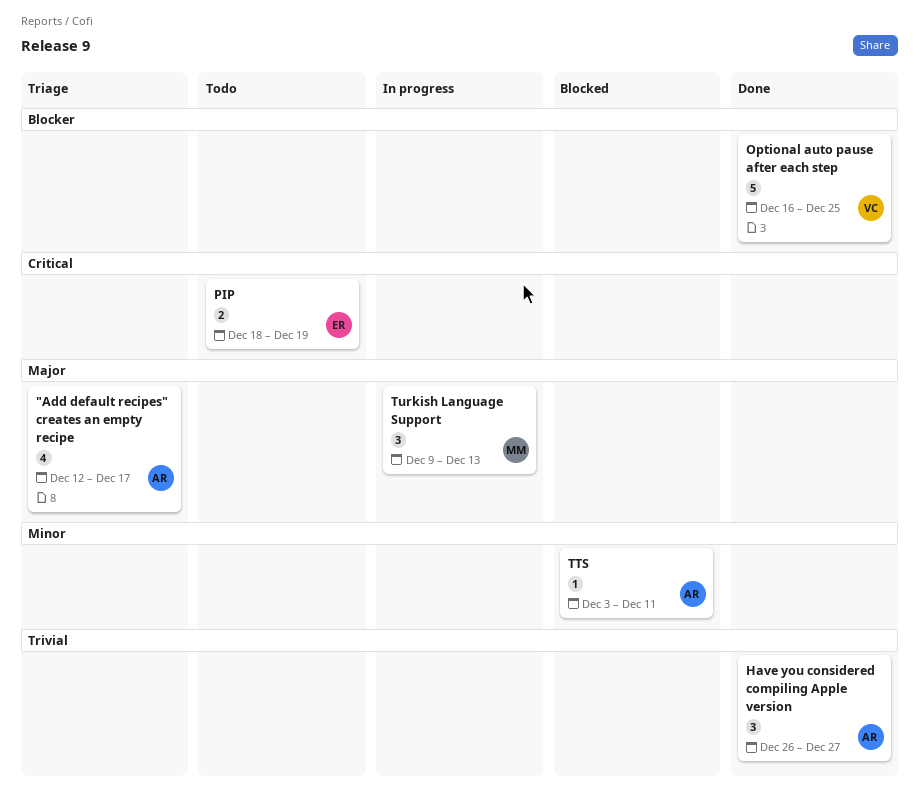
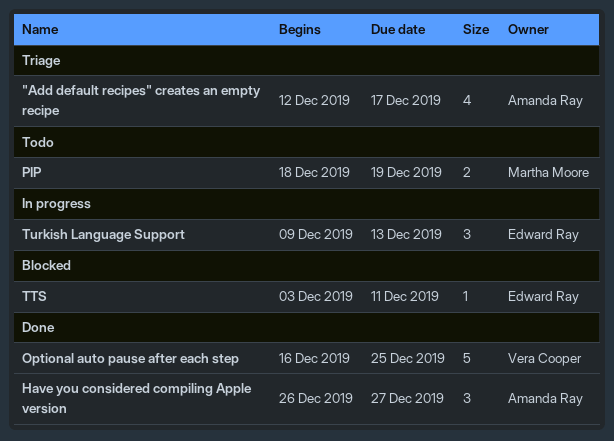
PIP, owner: Edward Ray -> Martha Moore
TTS, owner: Amanda Ray -> Edward Ray
Turkish Language Support, owner: Martha Moore -> Edward Ray

